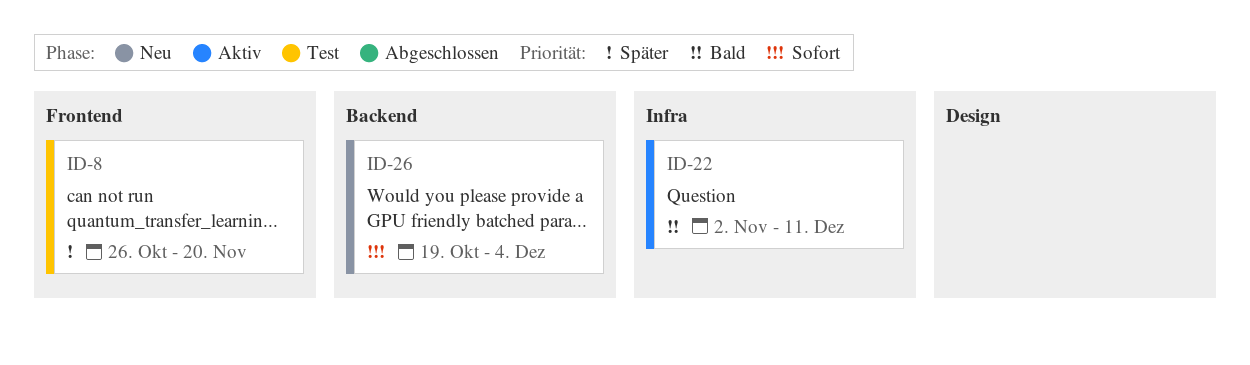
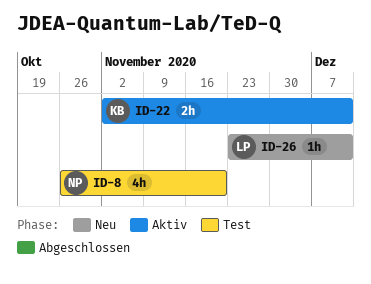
ID-26, start: Oct 19 -> Nov 23
ID-26, due: Dec 4 -> Dec 11

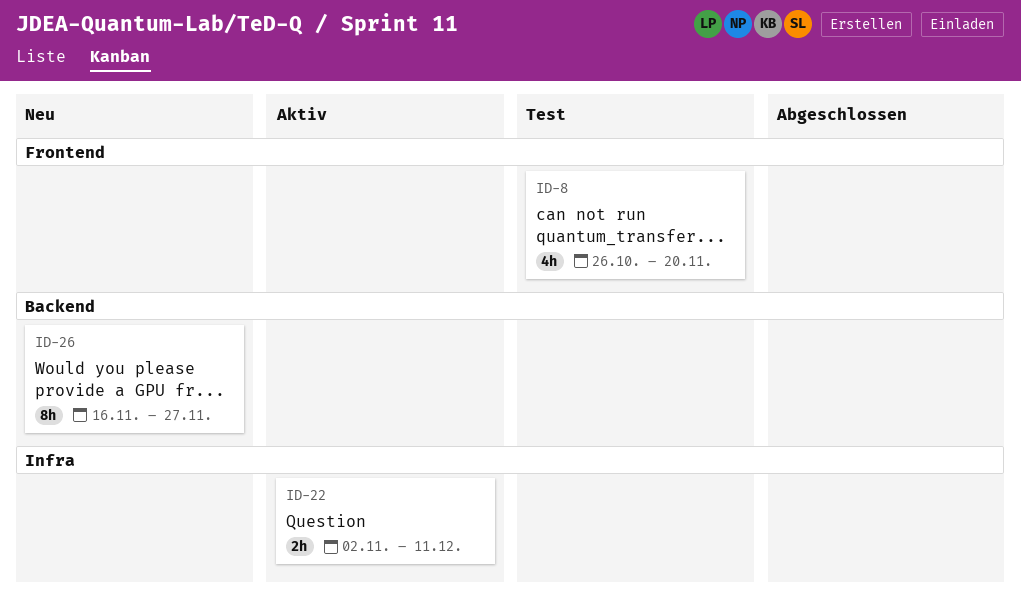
ID-26, estimate: 1h -> 8h
ID-26, start: Nov 23 -> Nov 16
ID-26, due: Dec 11 -> Nov 27

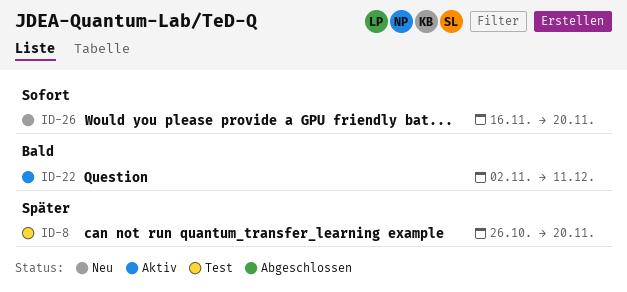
ID-26, due: Nov 27 -> Nov 20

